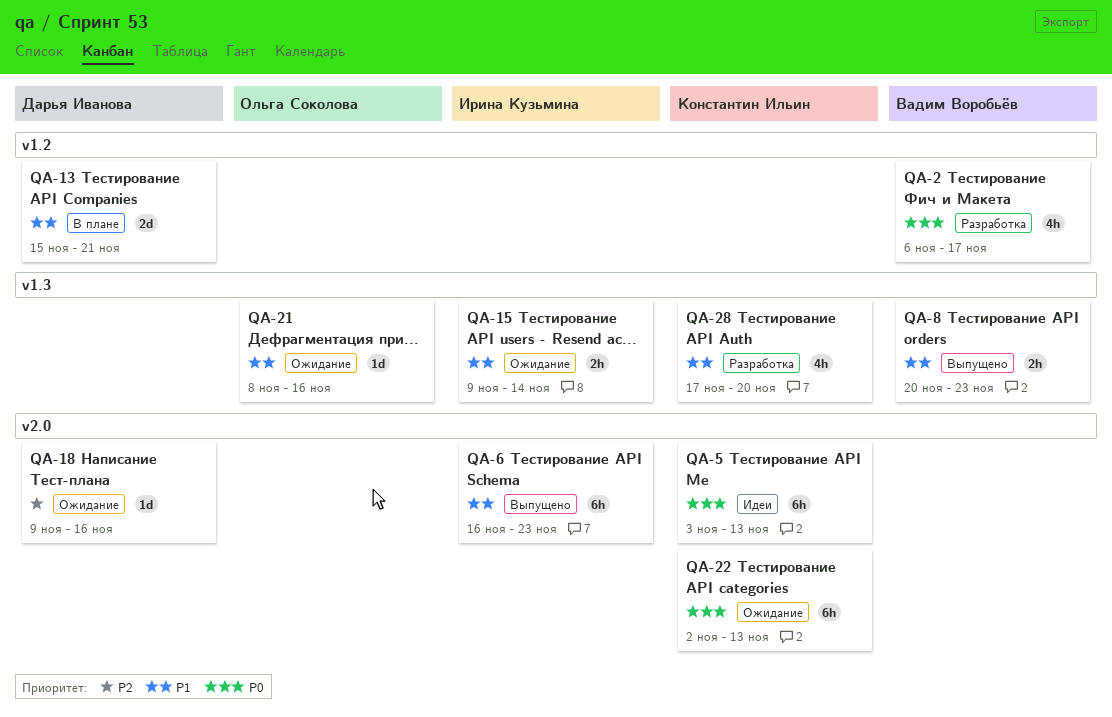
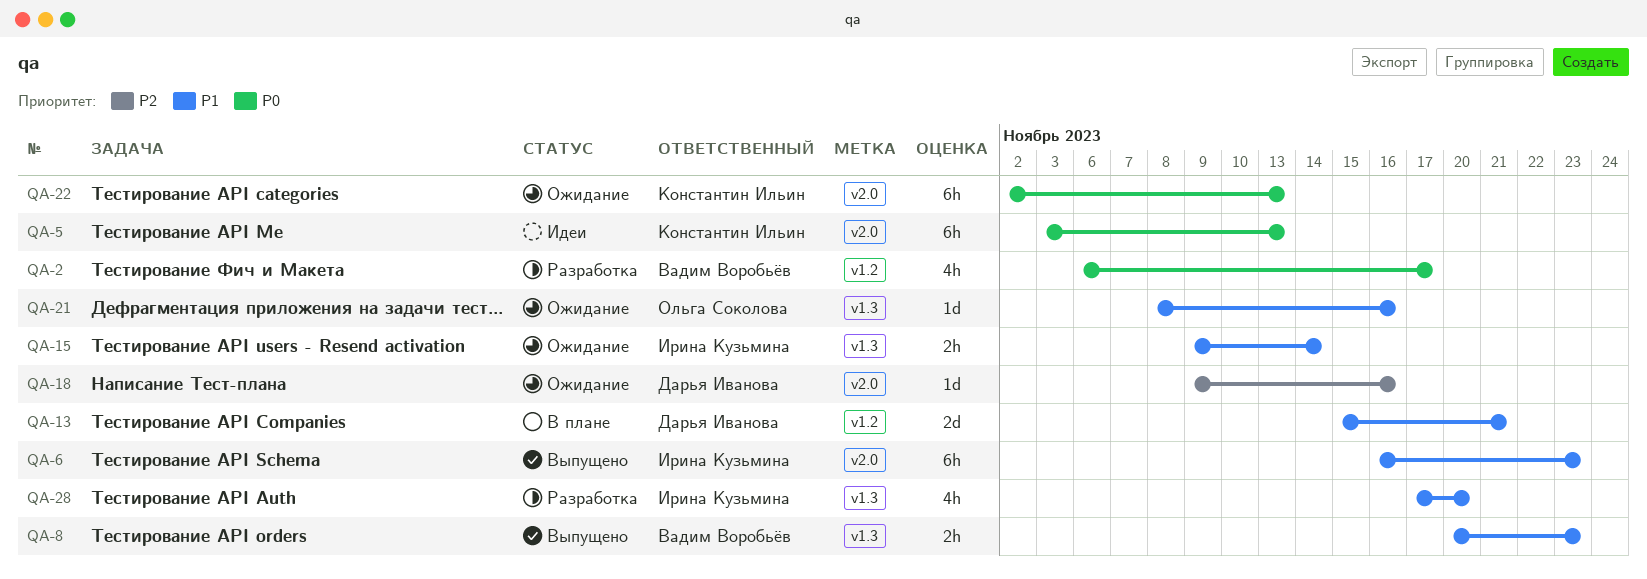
QA-28, owner: Константин Ильин -> Ирина Кузьмина

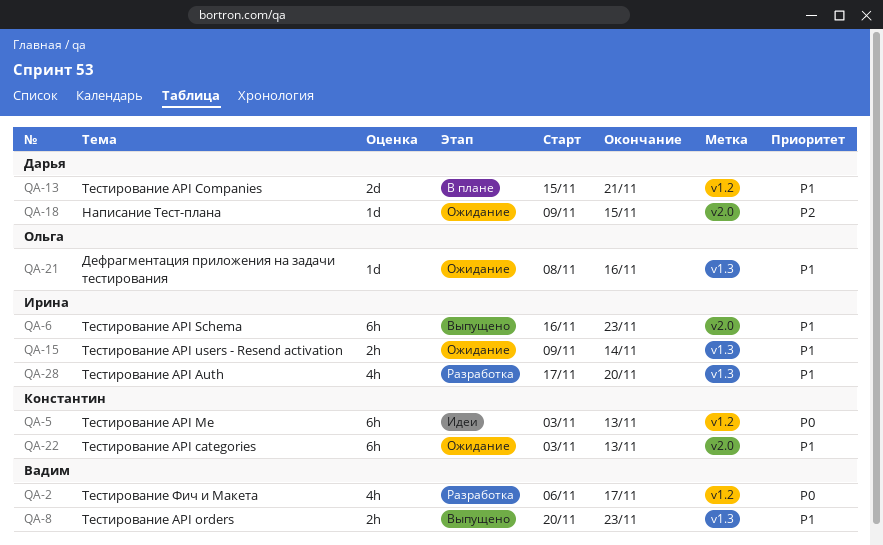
QA-5, label: v2.0 -> v1.2
QA-18, due: Nov 16 -> Nov 15
QA-22, priority: P0 -> P1
QA-22, start: Nov 2 -> Nov 3

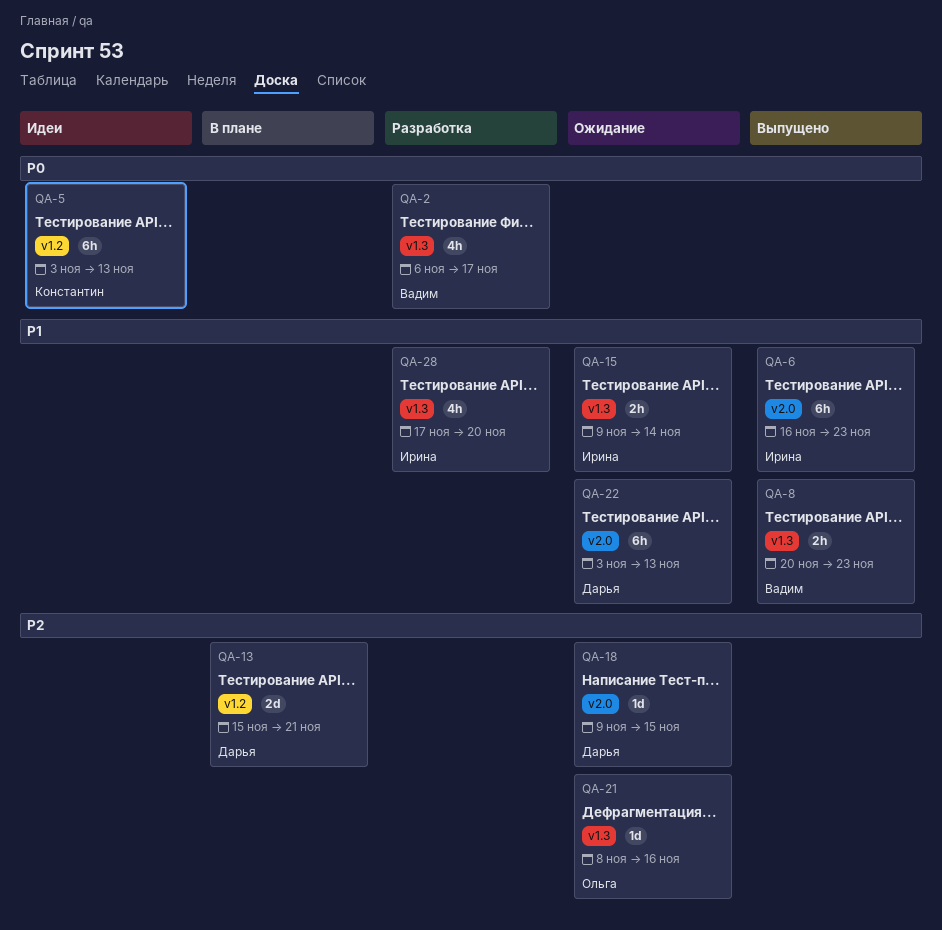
QA-2, label: v1.2 -> v1.3
QA-13, priority: P1 -> P2
QA-21, priority: P1 -> P2
QA-22, owner: Константин -> Дарья

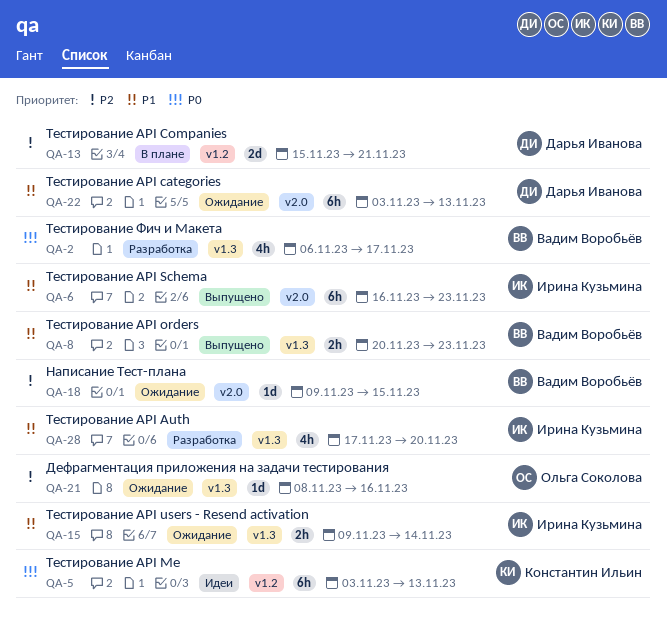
QA-18, owner: Дарья Иванова -> Вадим Воробьёв

